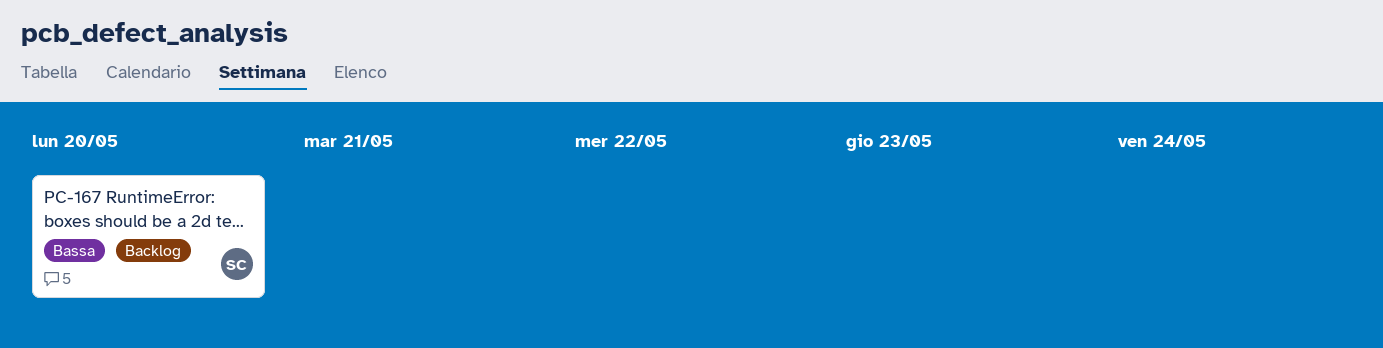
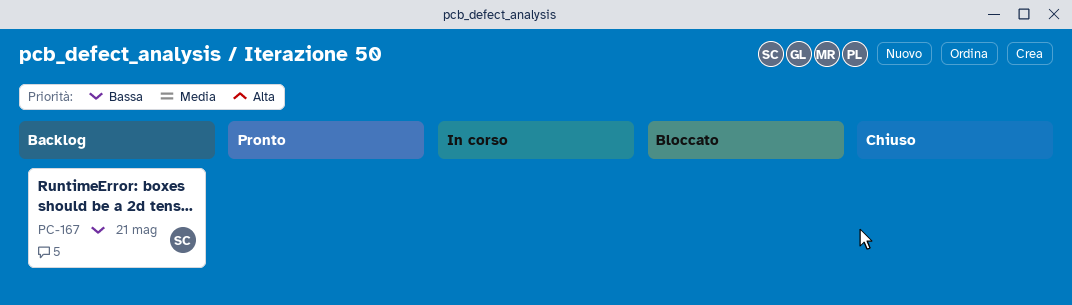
PC-167, due: May 20 -> May 21

